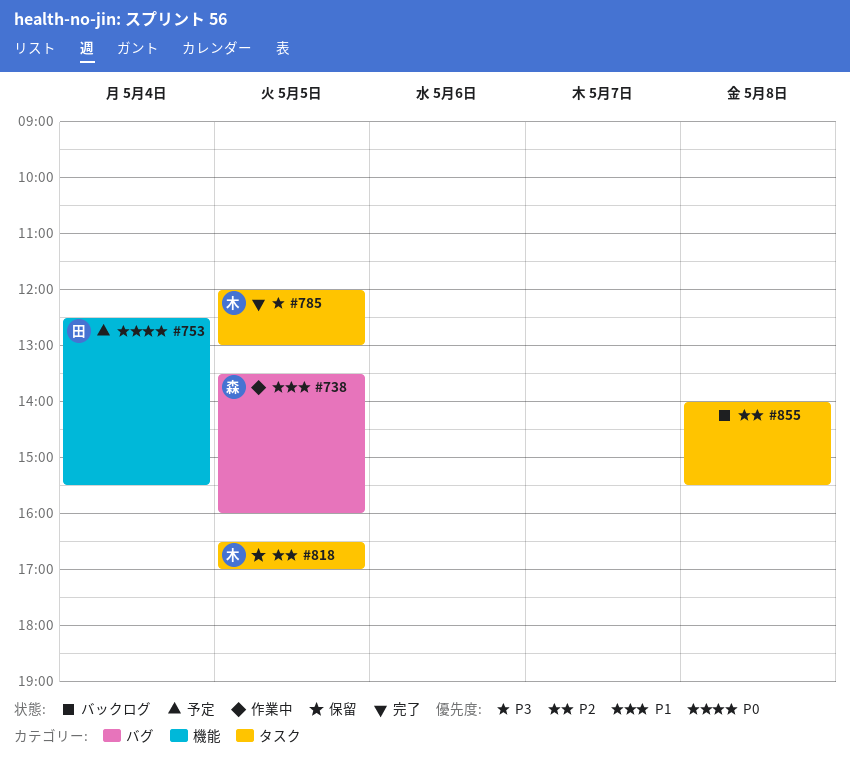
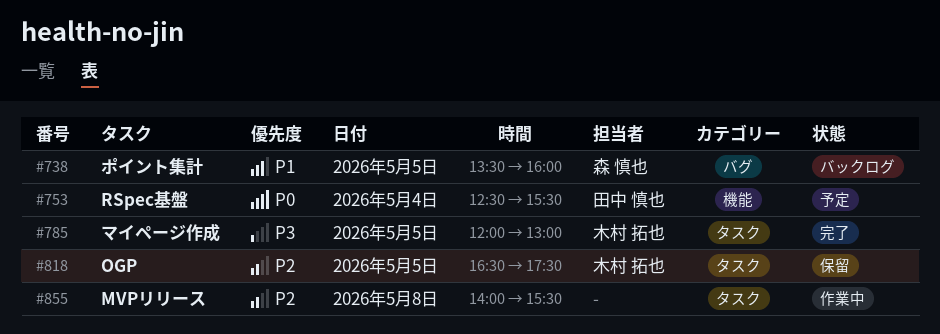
#738, status: 作業中 -> バックログ
#818, ends: 17:00 -> 17:30
#855, status: バックログ -> 作業中

